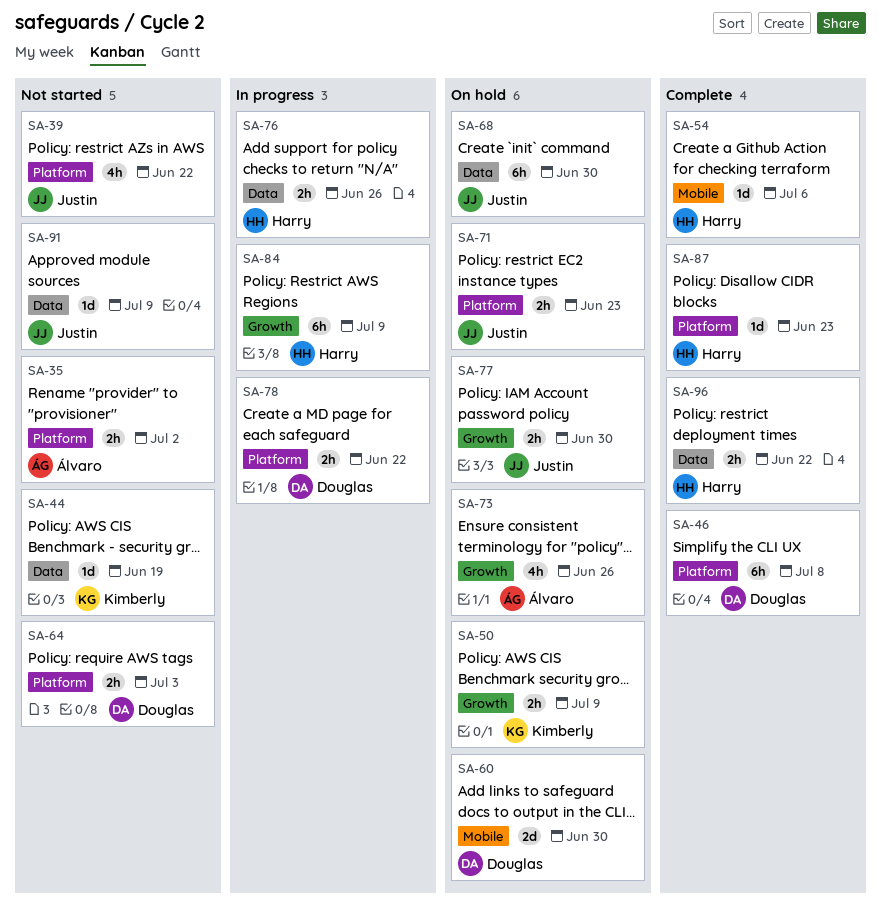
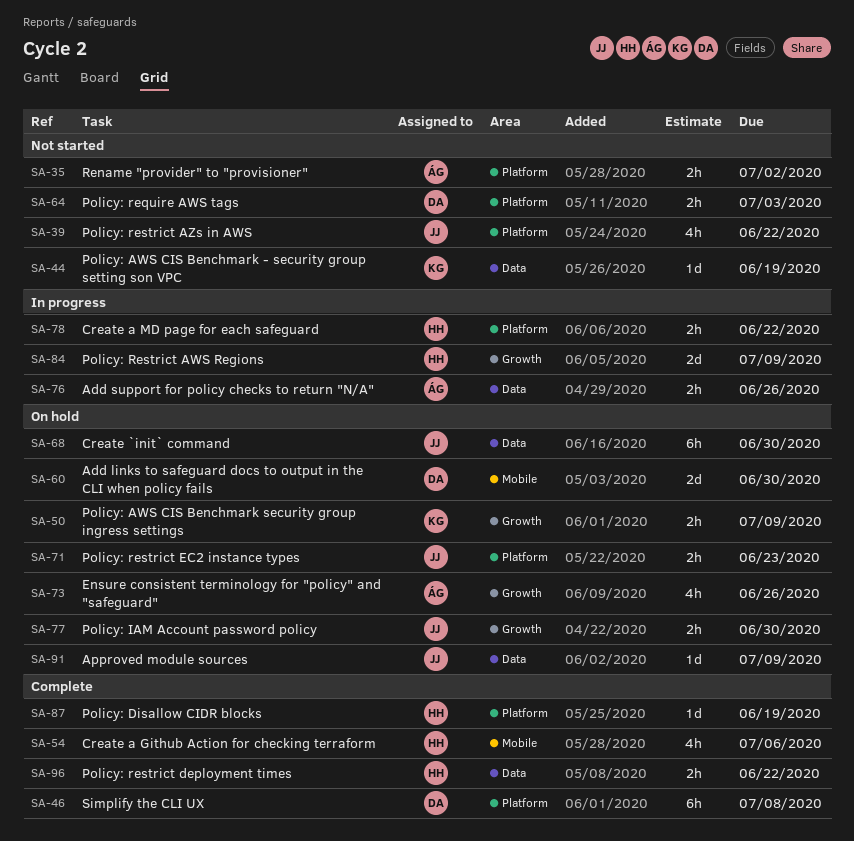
SA-54, estimate: 1d -> 4h
SA-76, owner: Harry -> Álvaro
SA-78, owner: Douglas -> Harry
SA-84, estimate: 6h -> 2d
SA-87, due: Jun 23 -> Jun 19
SA-91, status: Not started -> On hold

